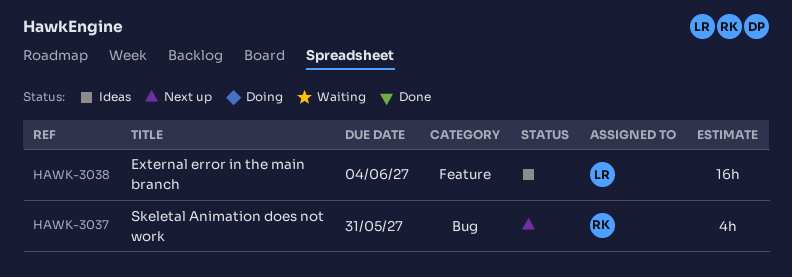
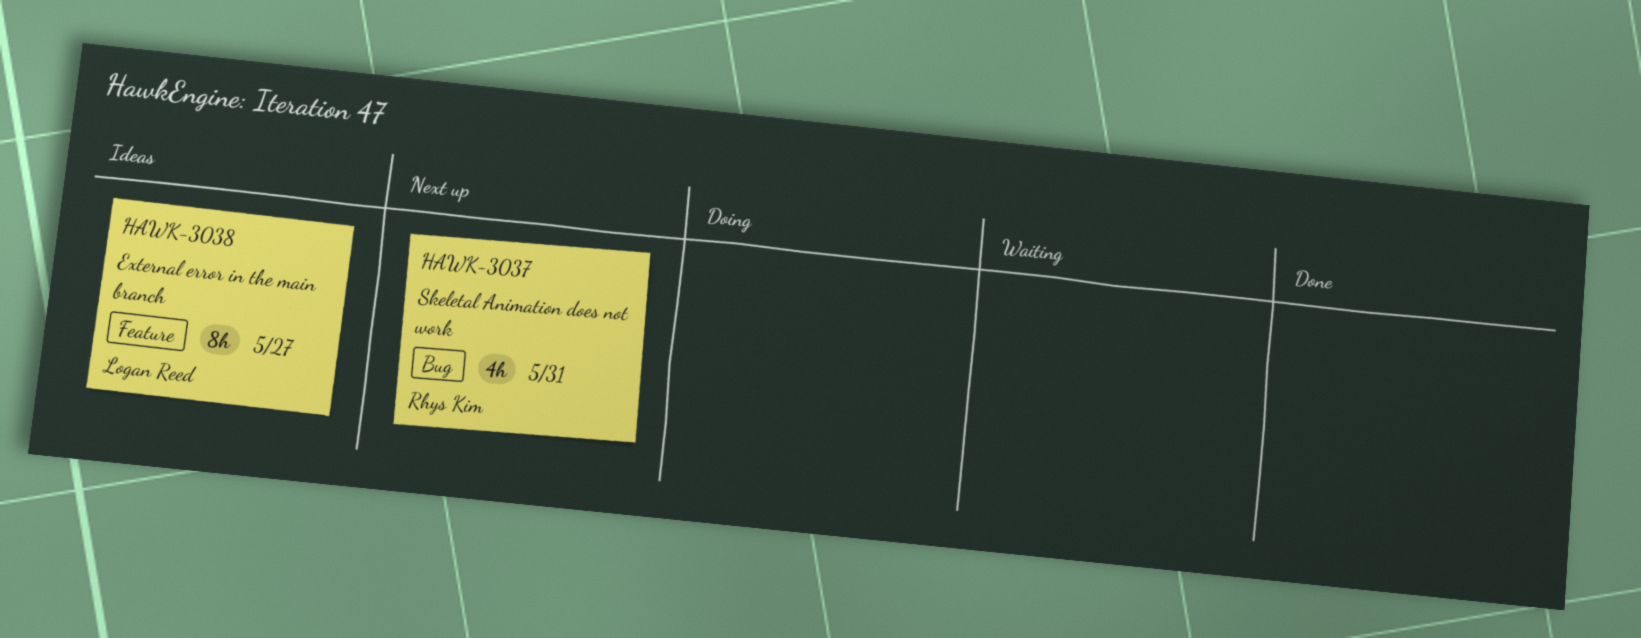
HAWK-3038, estimate: 16h -> 8h
HAWK-3038, due: Jun 4 -> May 27

